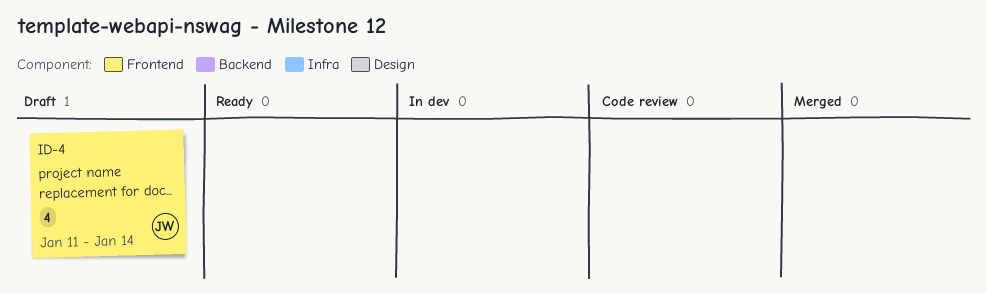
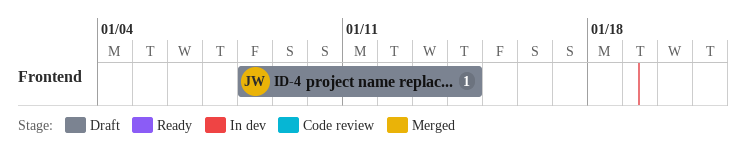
ID-4, estimate: 4 -> 1
ID-4, start: Jan 11 -> Jan 8

